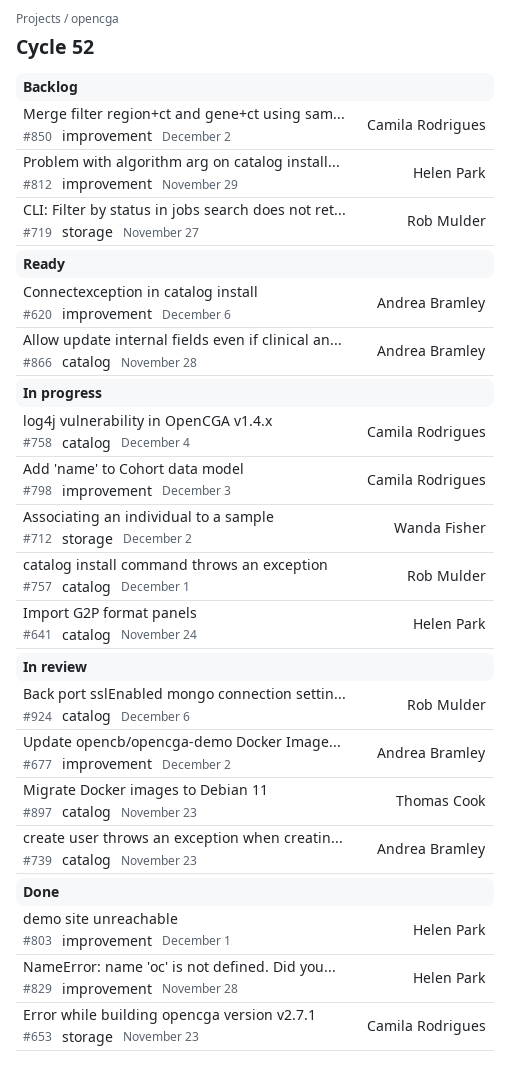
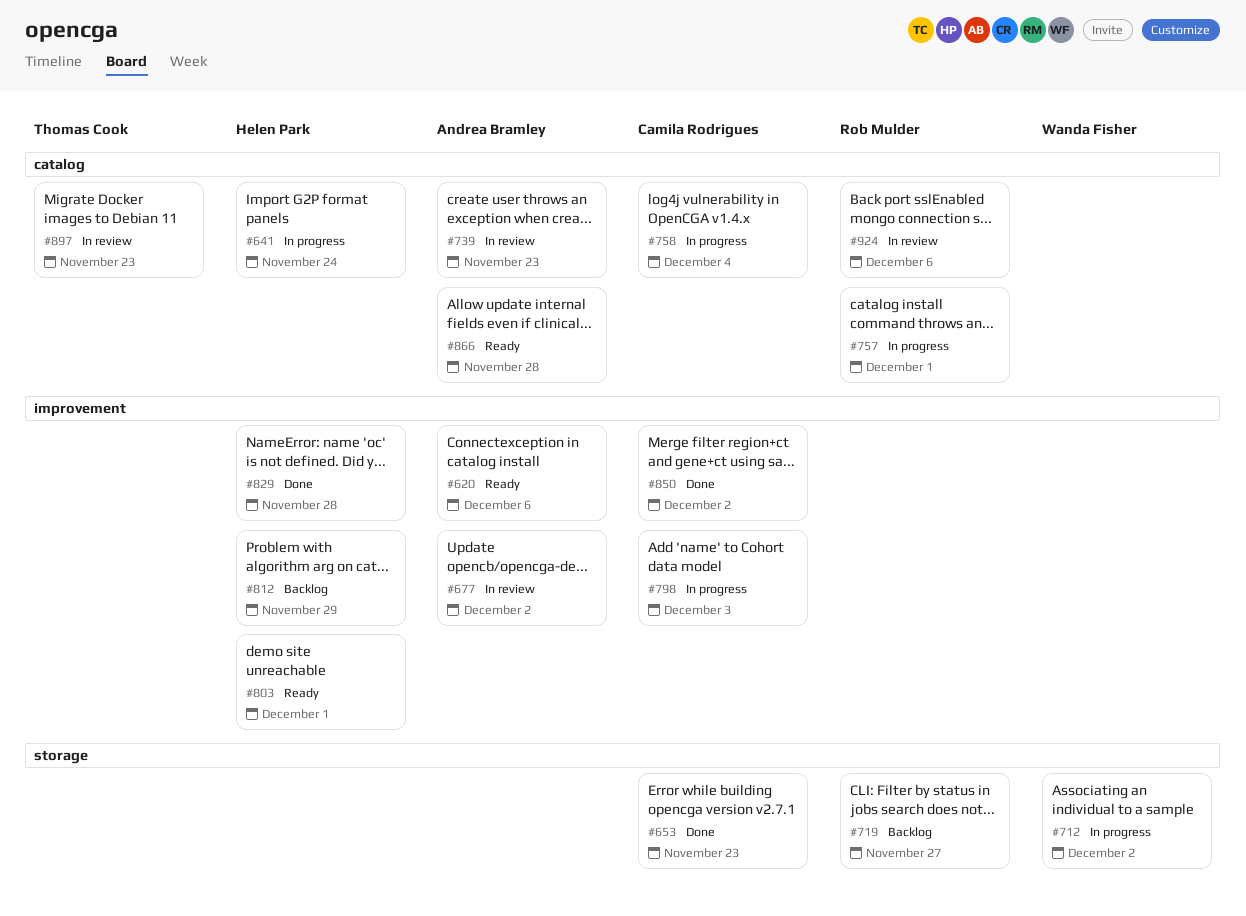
#803, status: Done -> Ready
#850, status: Backlog -> Done

